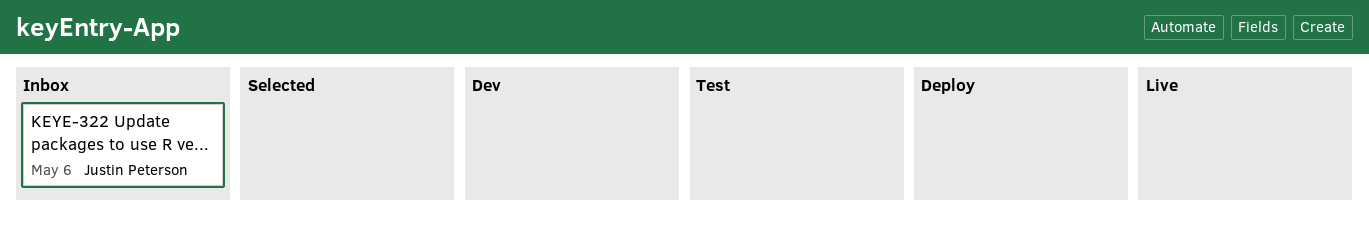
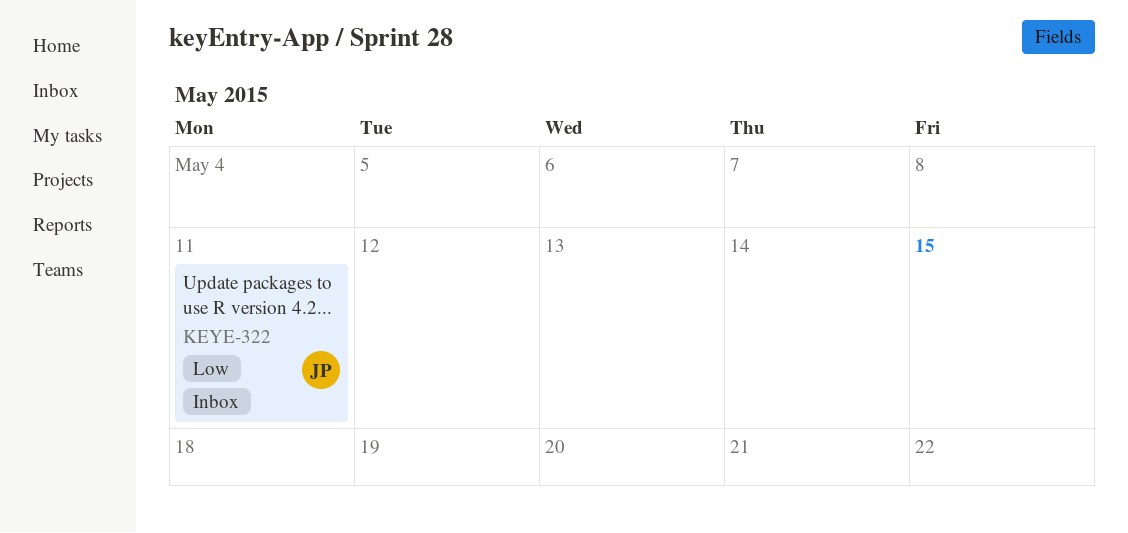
KEYE-322, due: May 6 -> May 11

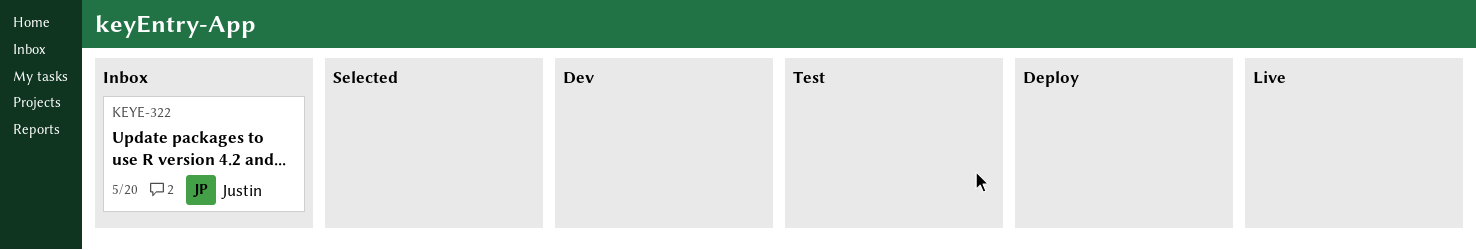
KEYE-322, due: May 11 -> May 20

